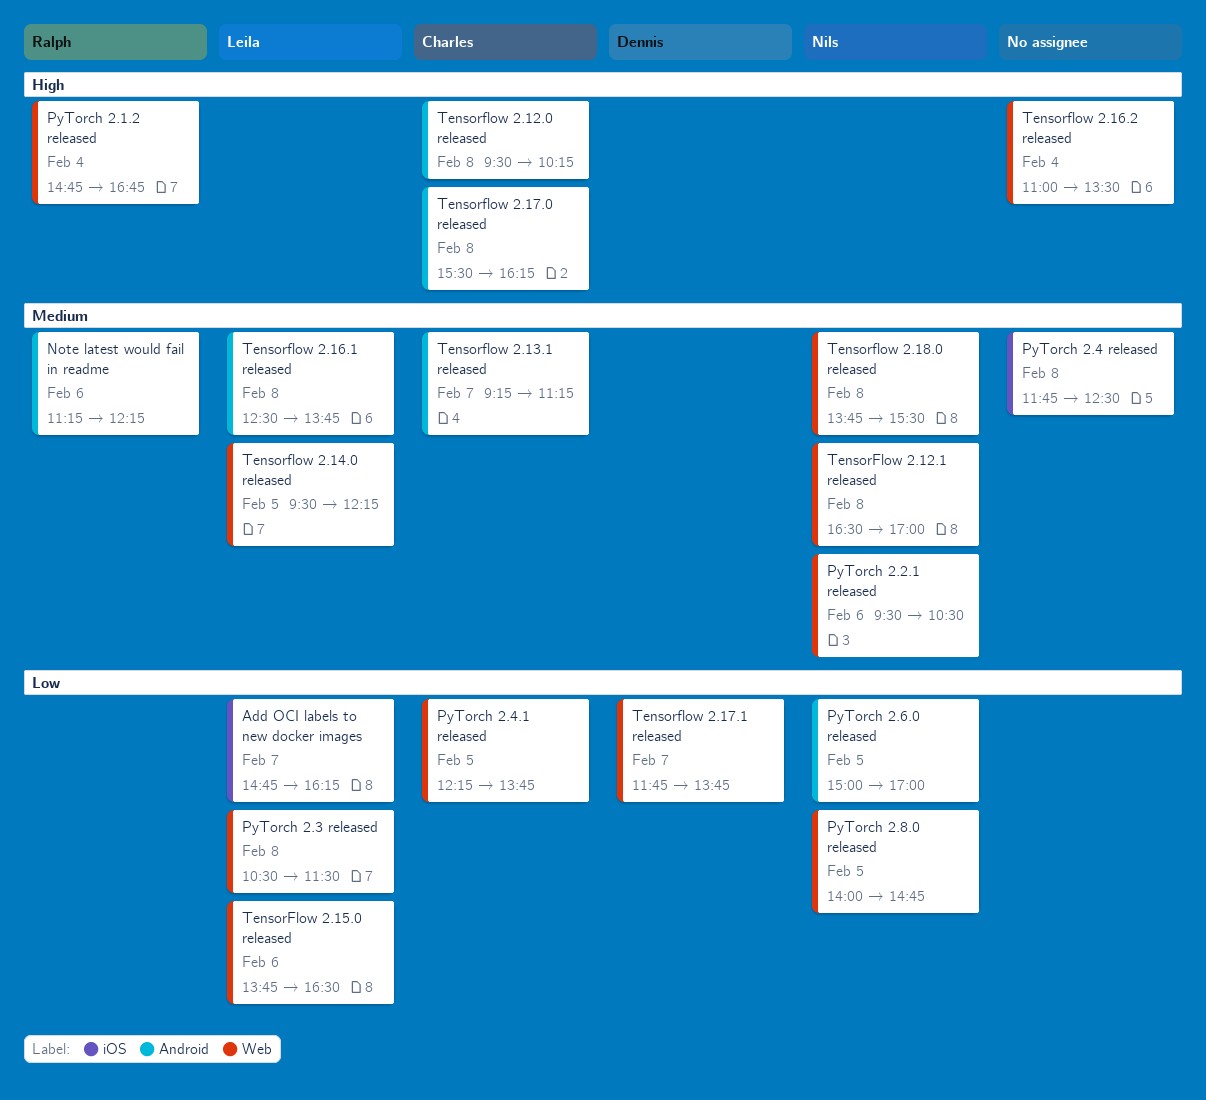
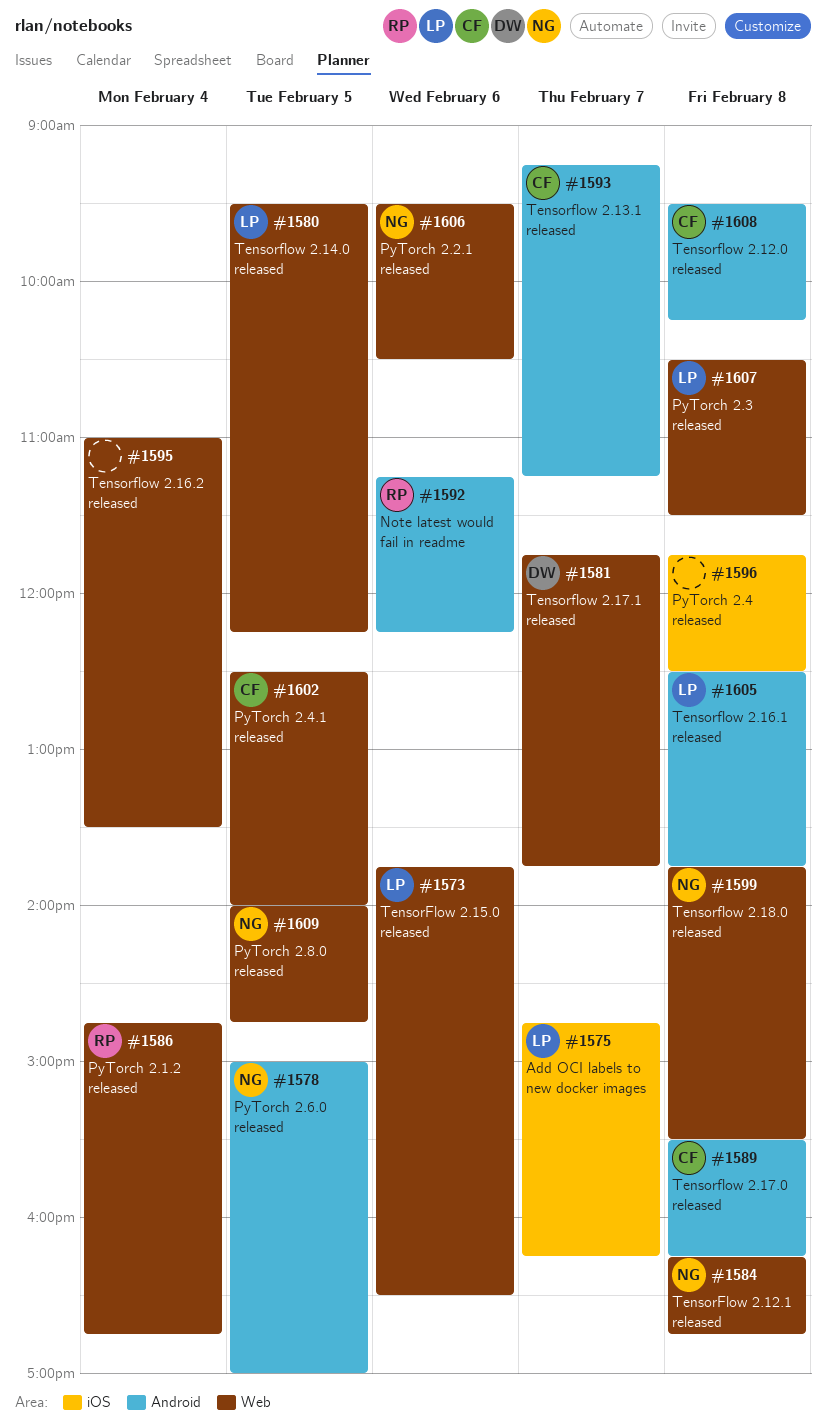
PyTorch 2.4.1 released, begins: 12:15 -> 12:30
PyTorch 2.4.1 released, ends: 13:45 -> 14:00
TensorFlow 2.12.1 released, begins: 16:30 -> 16:15
TensorFlow 2.12.1 released, ends: 17:00 -> 16:45

